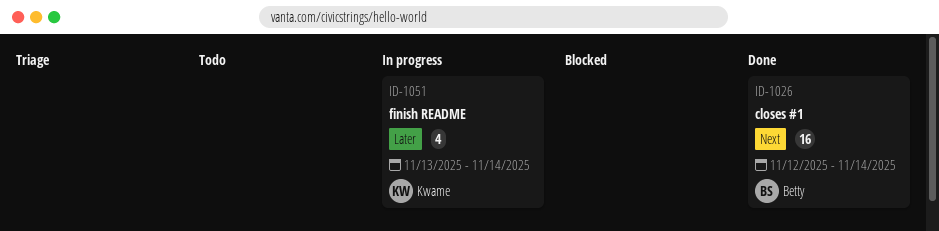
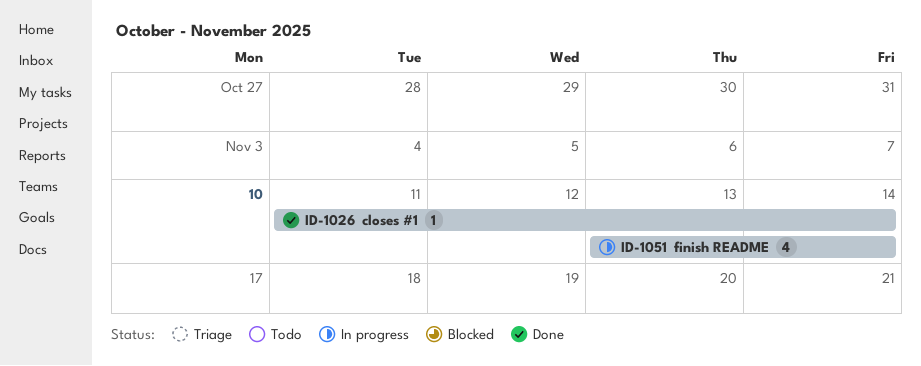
ID-1026, estimate: 16 -> 1
ID-1026, start: Nov 12 -> Nov 11

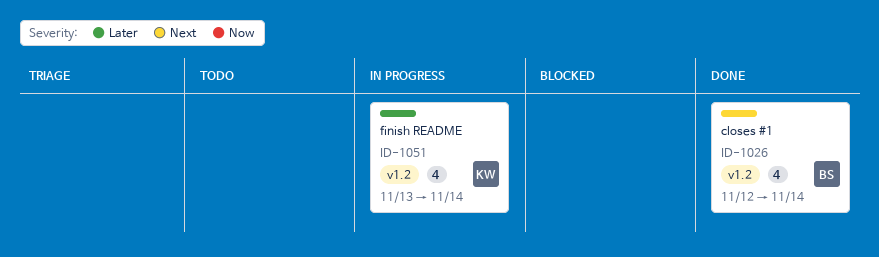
ID-1026, estimate: 1 -> 4
ID-1026, start: Nov 11 -> Nov 12

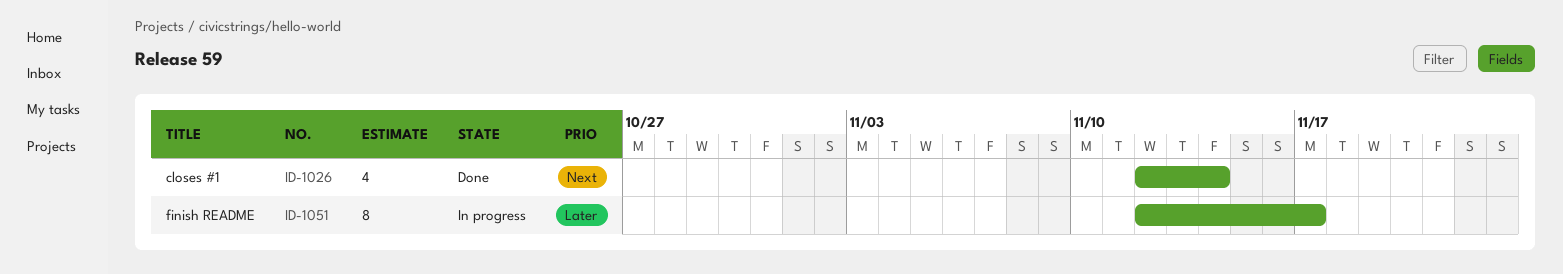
ID-1051, estimate: 4 -> 8
ID-1051, start: Nov 13 -> Nov 12
ID-1051, due: Nov 14 -> Nov 17

